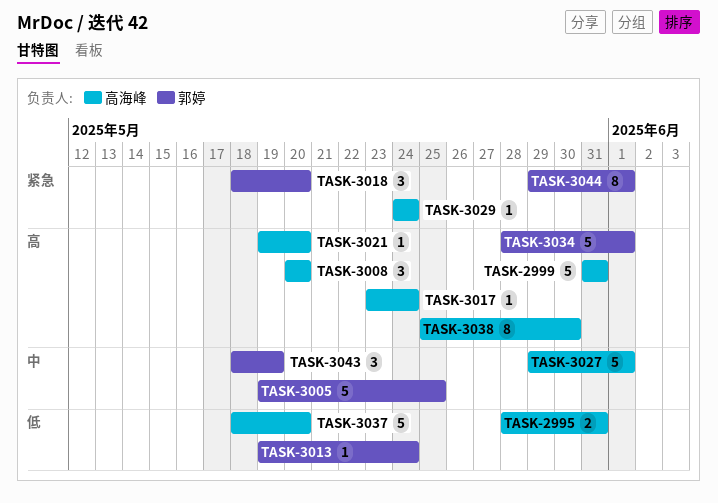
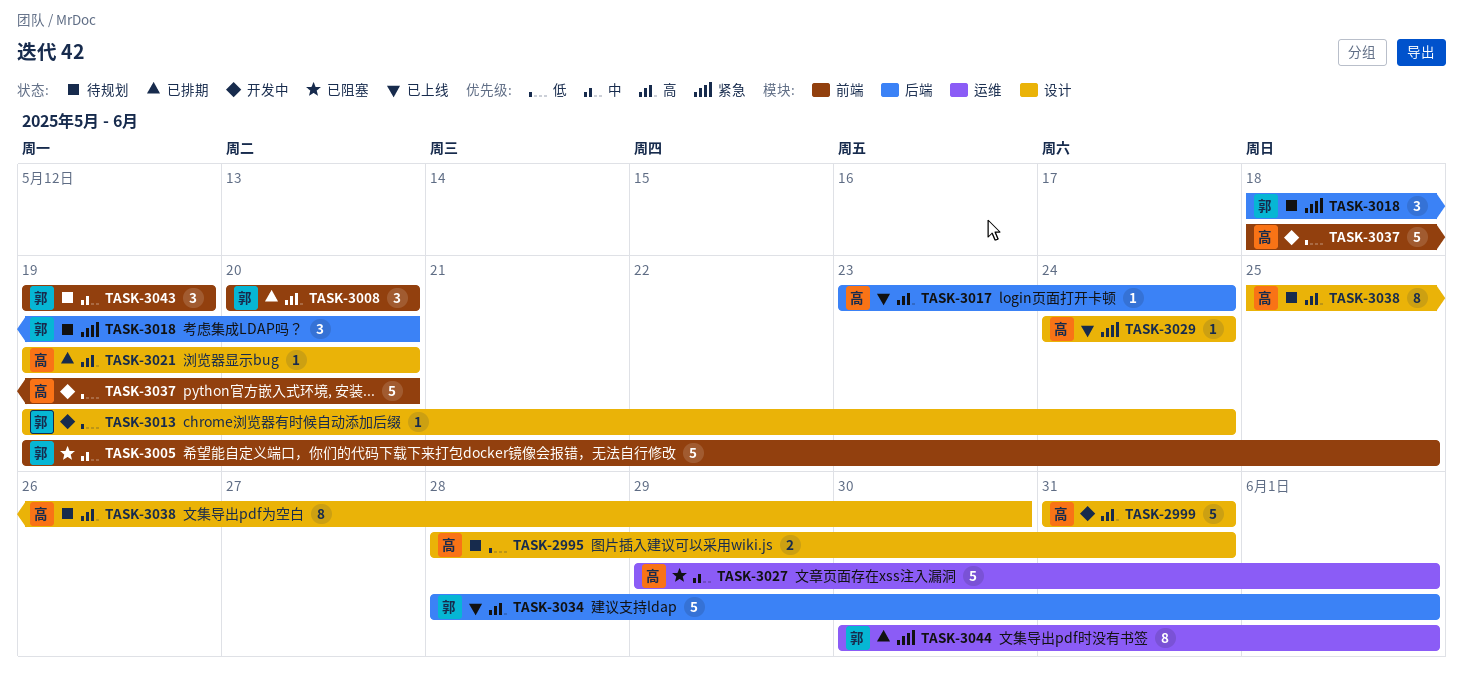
TASK-3008, owner: 高海峰 -> 郭婷
TASK-3043, start: May 18 -> May 19
TASK-3044, start: May 29 -> May 30

